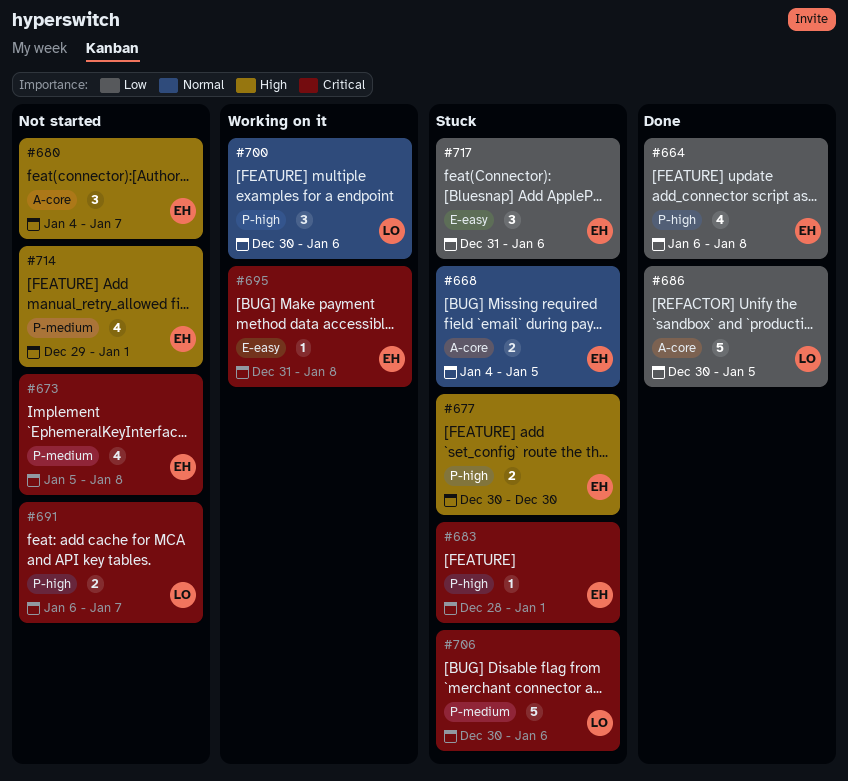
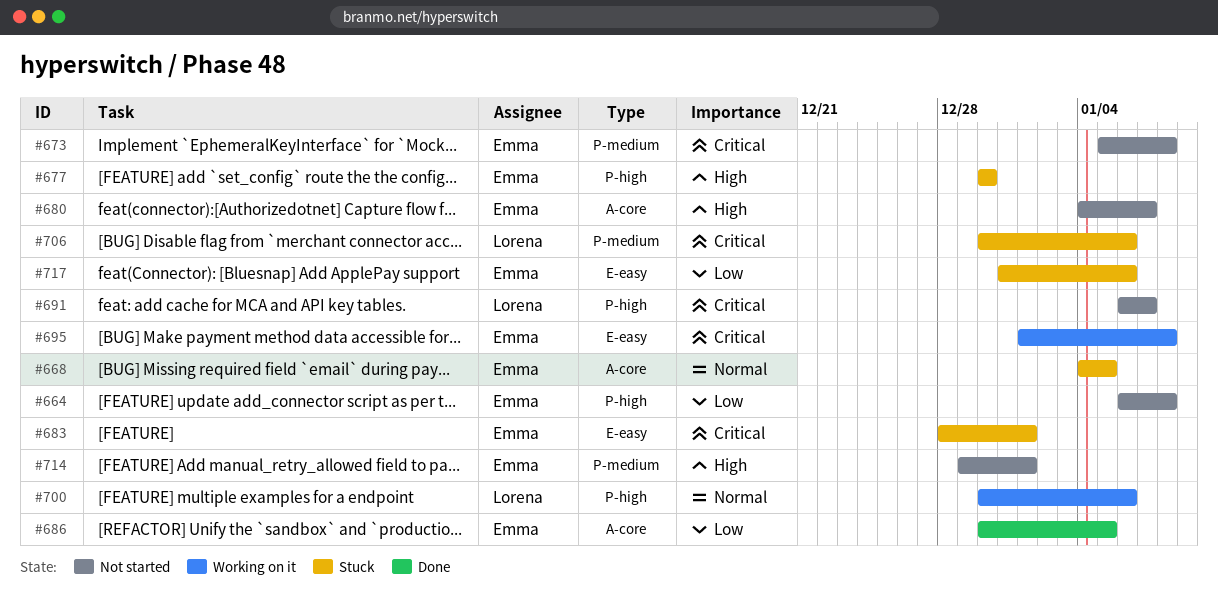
#664, status: Done -> Not started
#683, label: P-high -> E-easy
#686, owner: Lorena -> Emma
#695, start: Dec 31 -> Jan 1

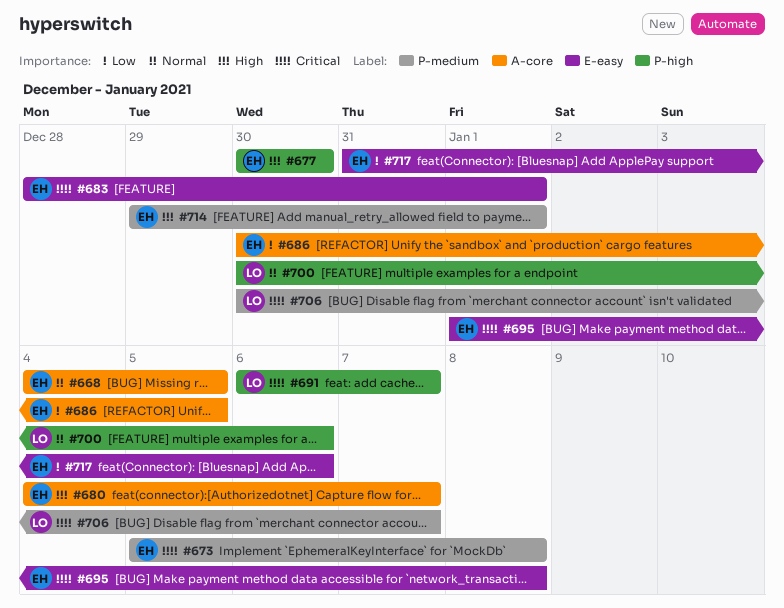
#664: present -> none
#706, due: Jan 6 -> Jan 7

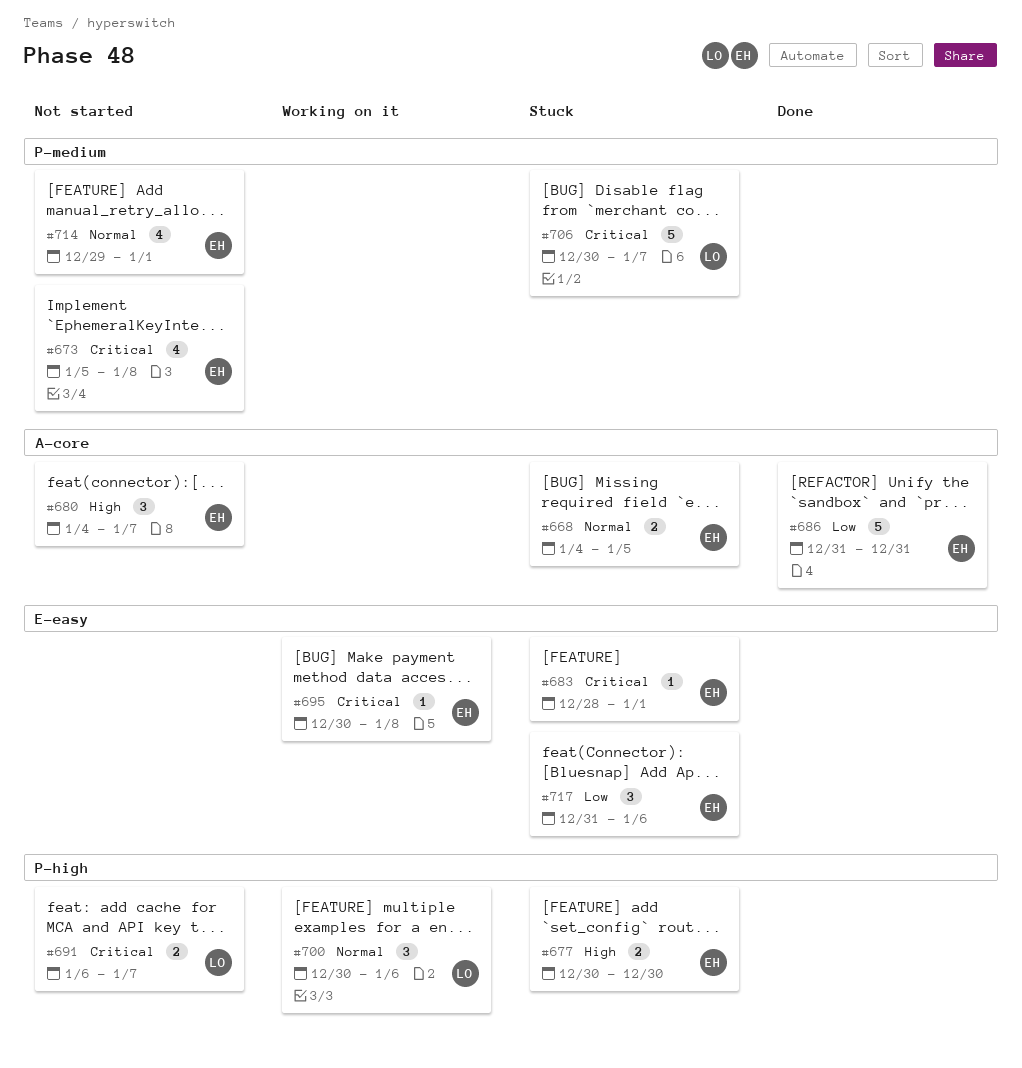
#686, start: Dec 30 -> Dec 31
#686, due: Jan 5 -> Dec 31
#695, start: Jan 1 -> Dec 30
#714, priority: High -> Normal

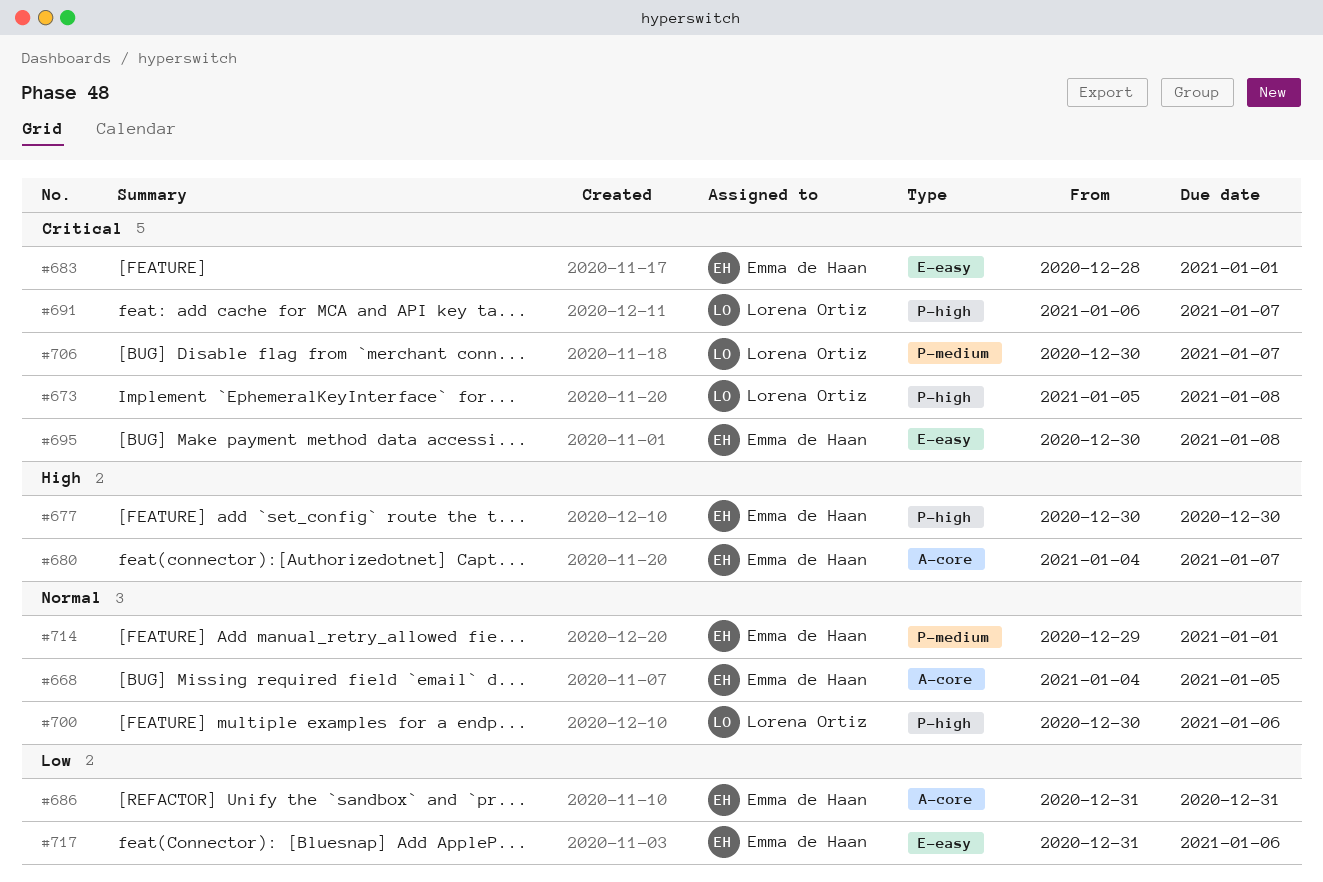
#673, owner: Emma de Haan -> Lorena Ortiz
#673, label: P-medium -> P-high

